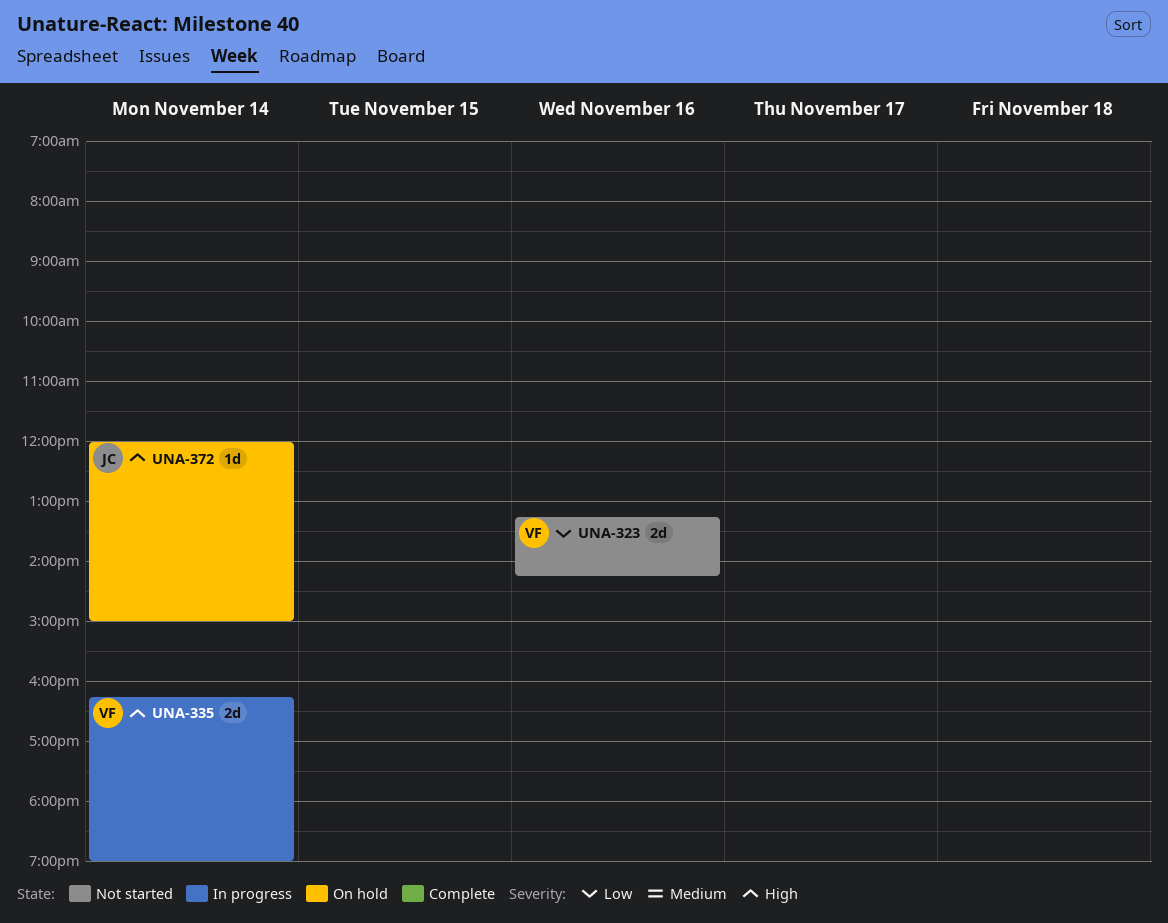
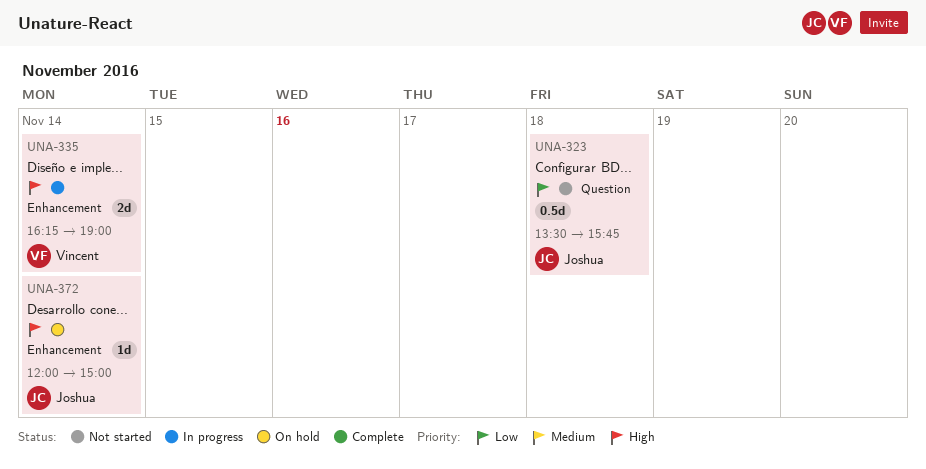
UNA-323, owner: Vincent -> Joshua
UNA-323, estimate: 2d -> 0.5d
UNA-323, day: Nov 16 -> Nov 18
UNA-323, begins: 13:15 -> 13:30
UNA-323, ends: 14:15 -> 15:45

